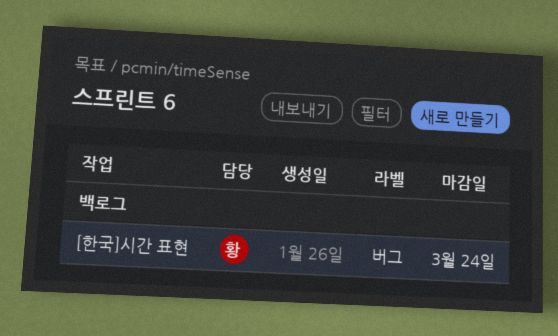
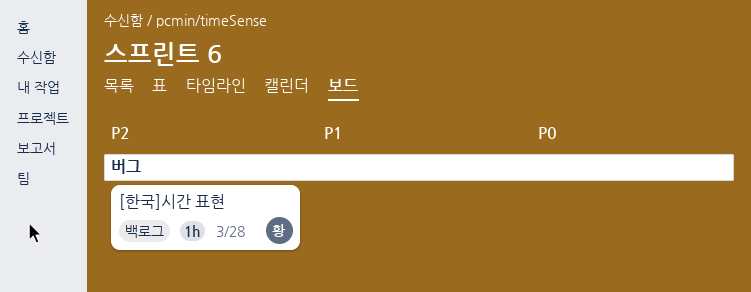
[한국]시간 표현, due: Mar 24 -> Mar 28

